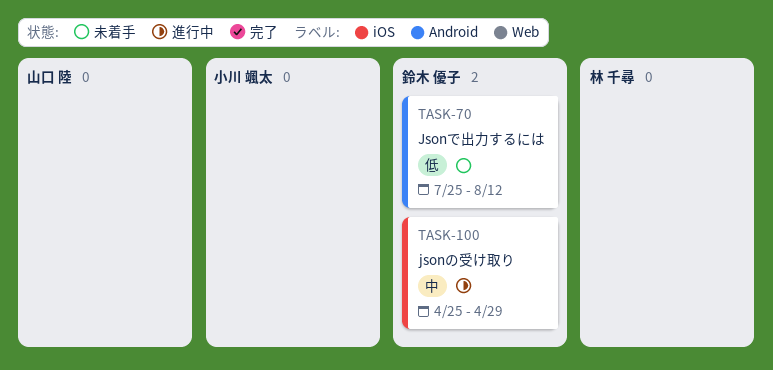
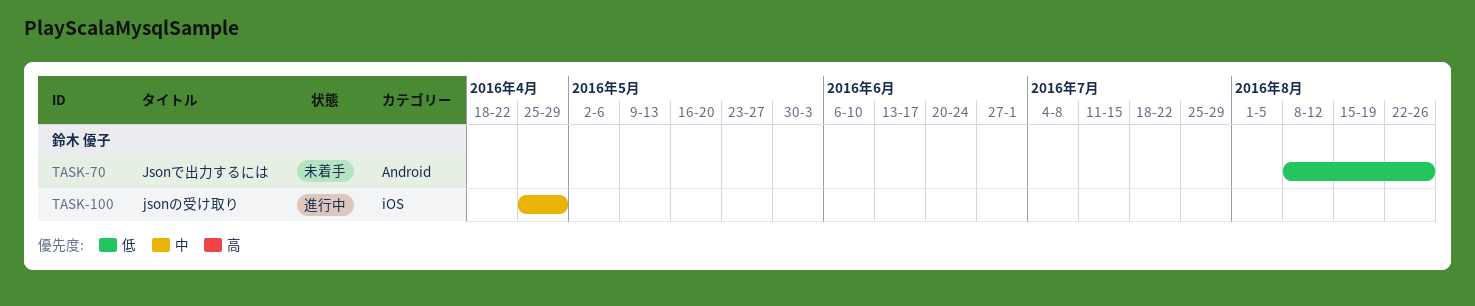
TASK-70, start: Jul 25 -> Aug 8
TASK-70, due: Aug 12 -> Aug 26

